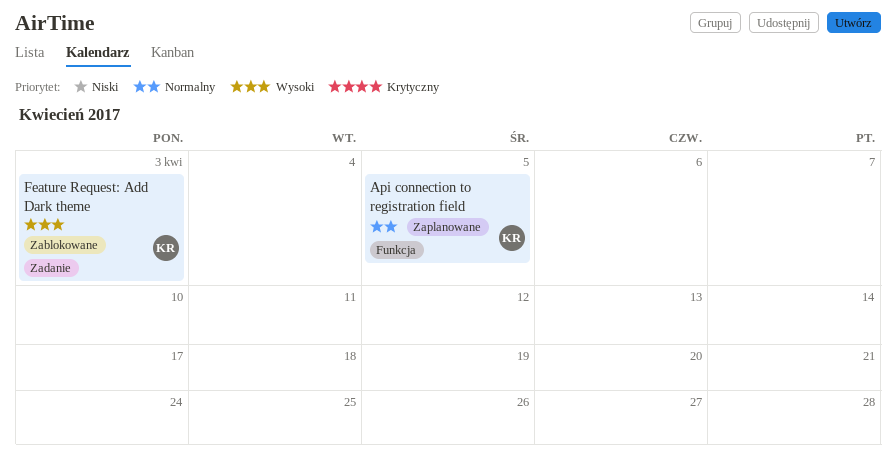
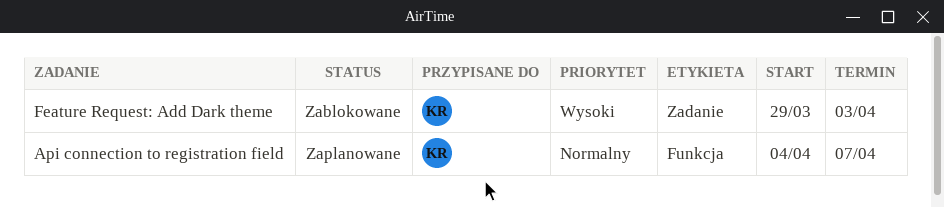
Api connection to registration field, due: Apr 5 -> Apr 7

